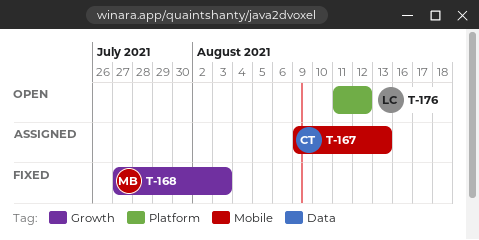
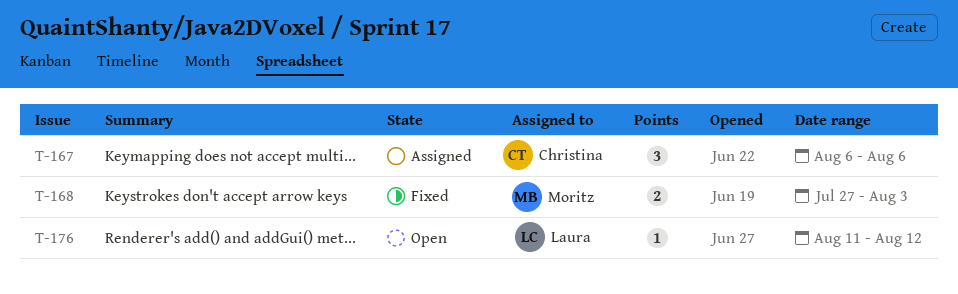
T-167, start: Aug 9 -> Aug 6
T-167, due: Aug 13 -> Aug 6

